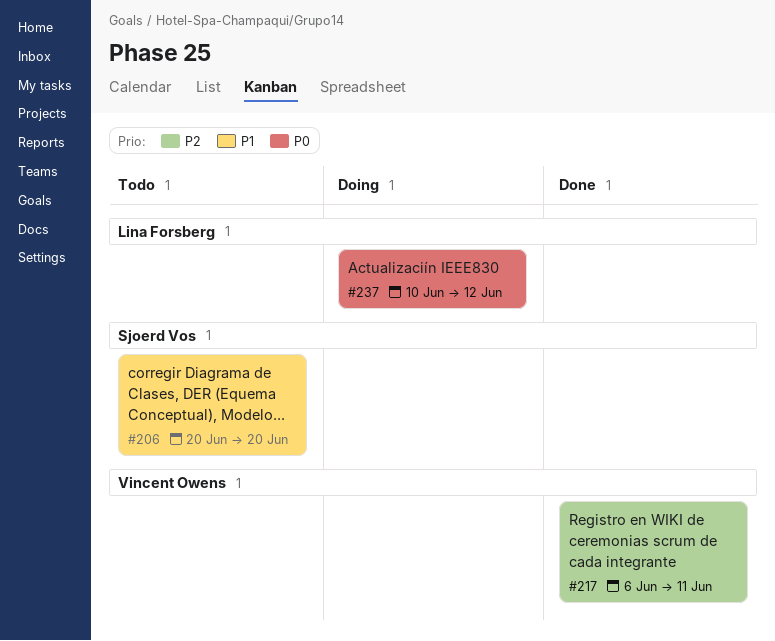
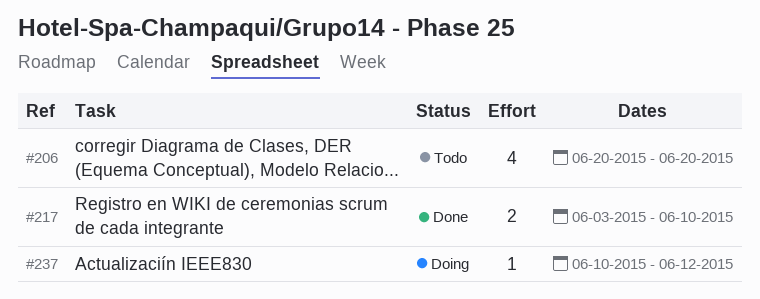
#217, start: Jun 6 -> Jun 3
#217, due: Jun 11 -> Jun 10

